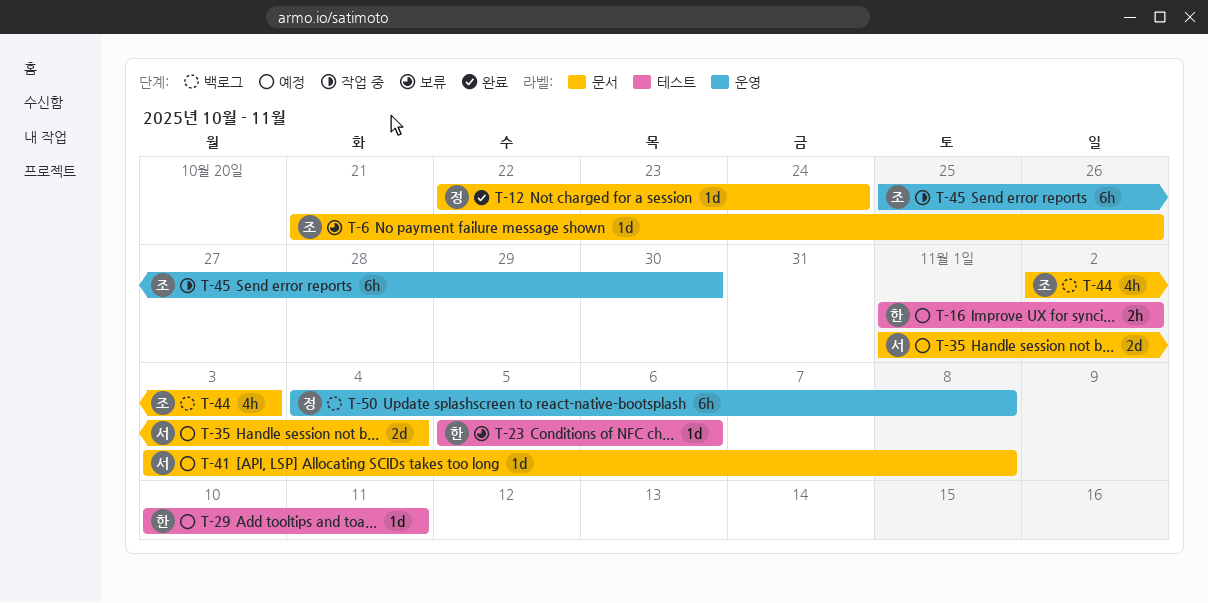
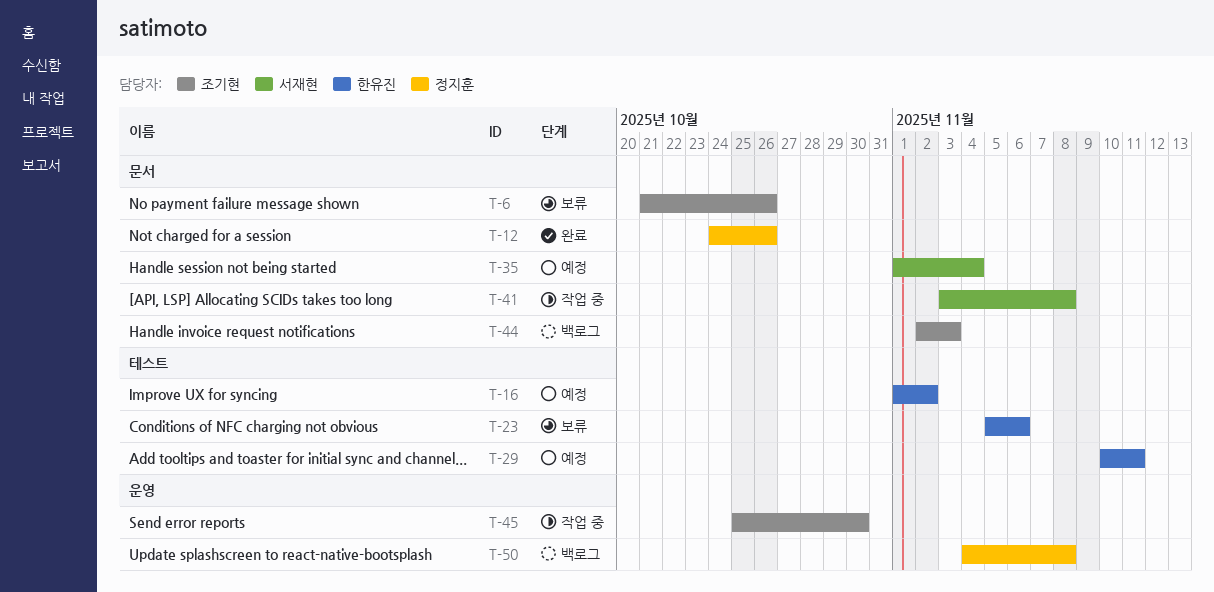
T-12, start: Oct 22 -> Oct 24
T-12, due: Oct 24 -> Oct 26
T-41, status: 예정 -> 작업 중

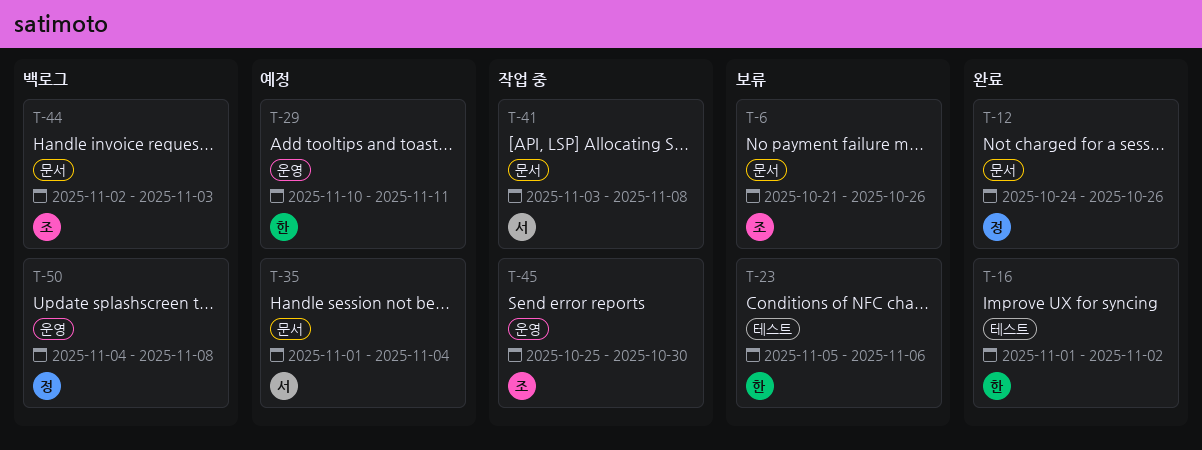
T-16, status: 예정 -> 완료
T-29, label: 테스트 -> 운영

